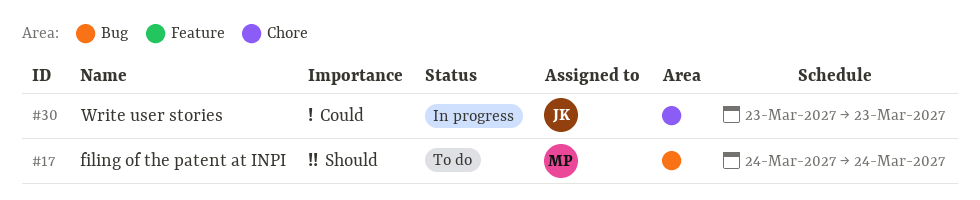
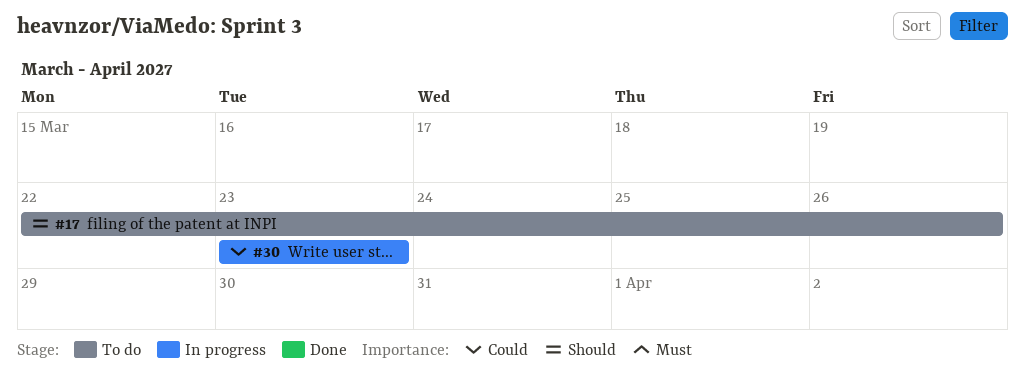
#17, start: Mar 24 -> Mar 22
#17, due: Mar 24 -> Mar 26

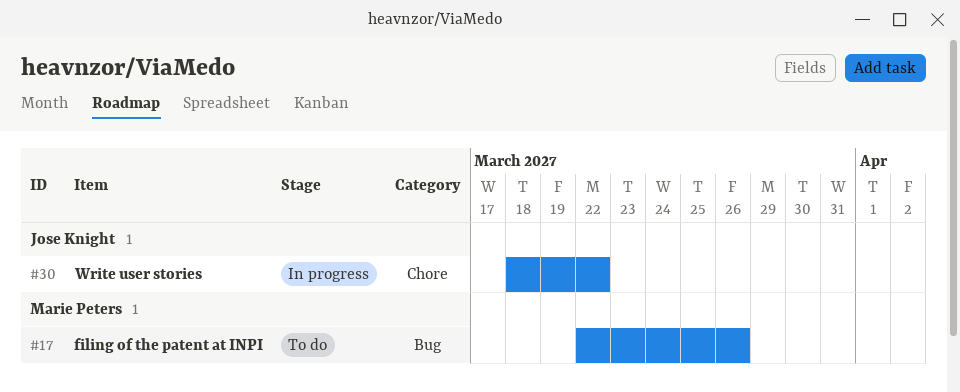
#30, start: Mar 23 -> Mar 18
#30, due: Mar 23 -> Mar 22

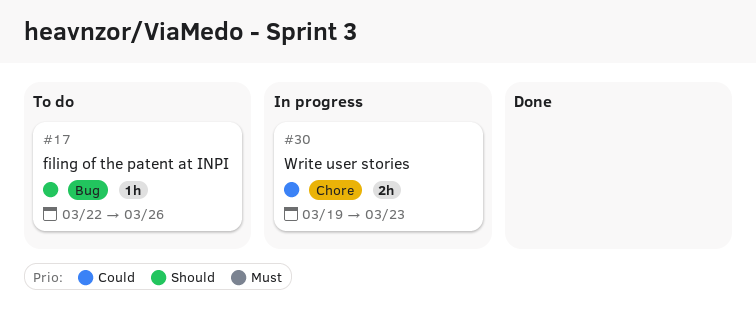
#30, start: Mar 18 -> Mar 19
#30, due: Mar 22 -> Mar 23

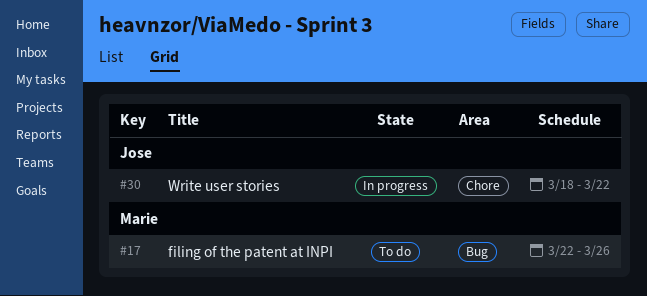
#30, start: Mar 19 -> Mar 18
#30, due: Mar 23 -> Mar 22

